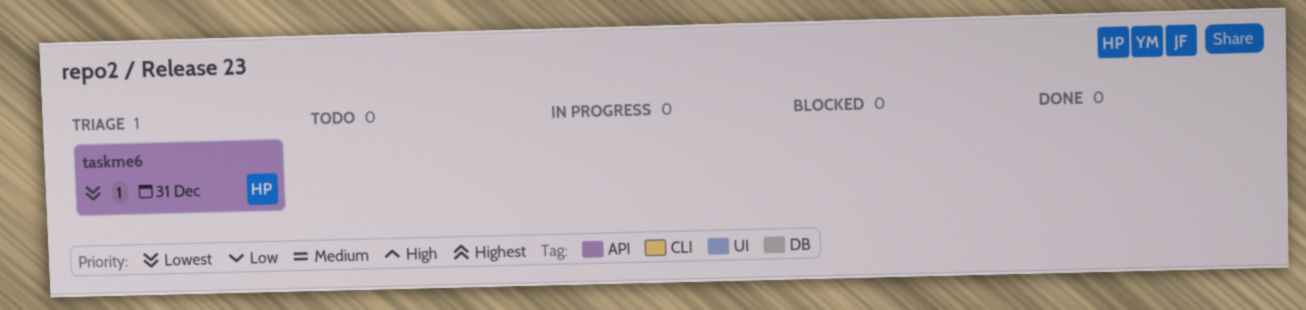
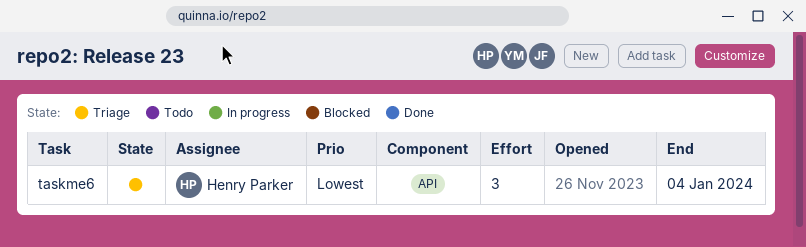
taskme6, estimate: 1 -> 3
taskme6, due: Dec 31 -> Jan 4

